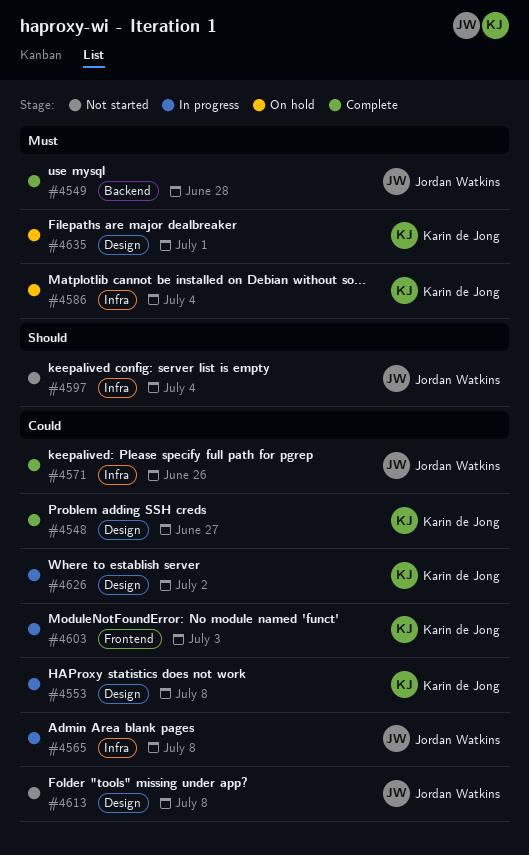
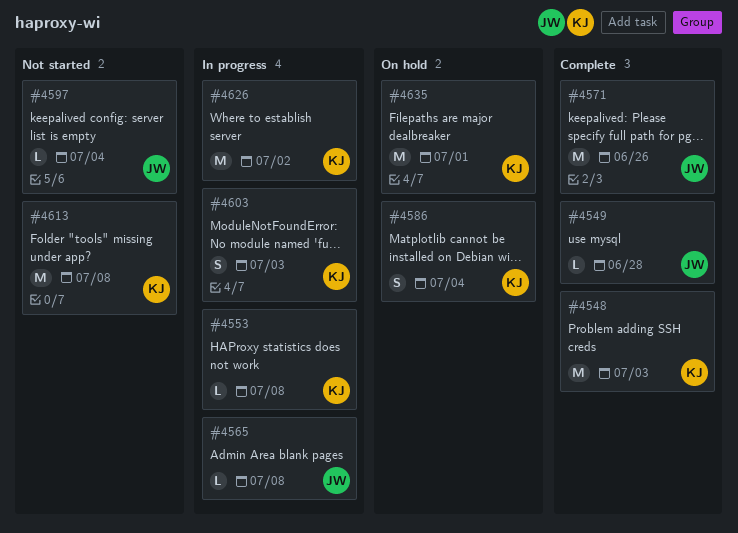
#4548, due: Jun 27 -> Jul 3
#4613, owner: Jordan Watkins -> Karin de Jong

